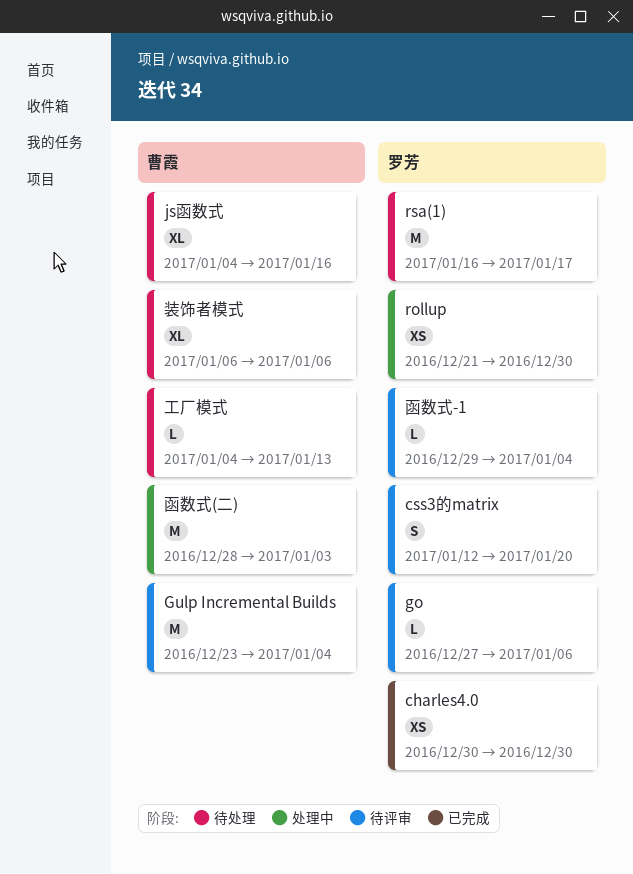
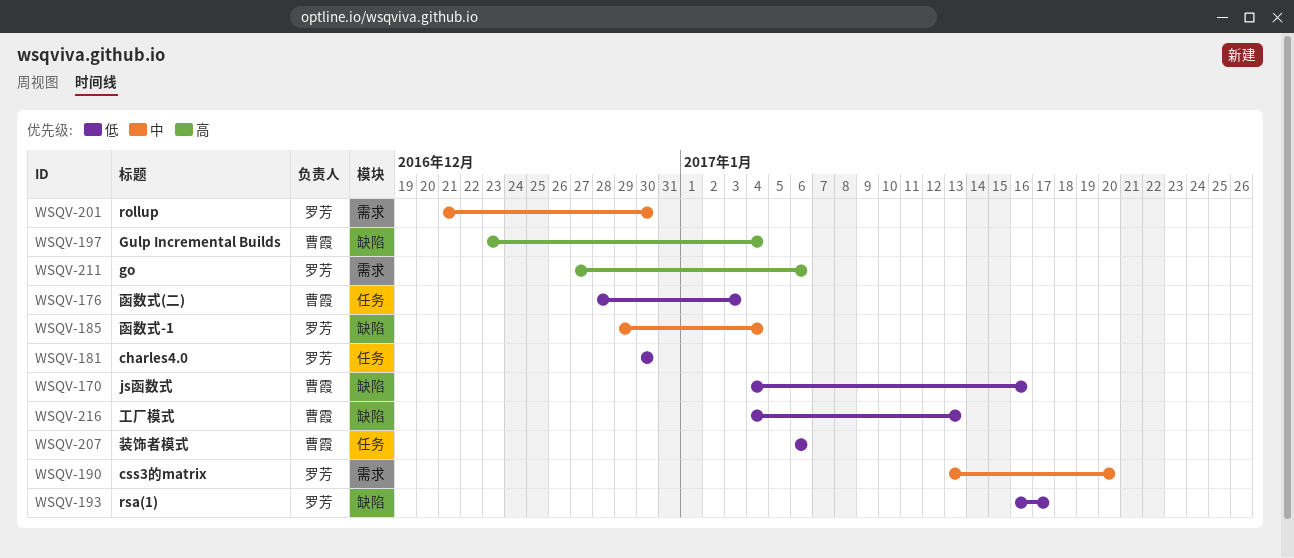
css3的matrix, start: Jan 12 -> Jan 13

